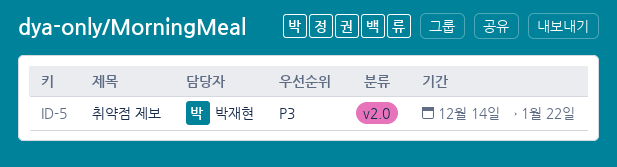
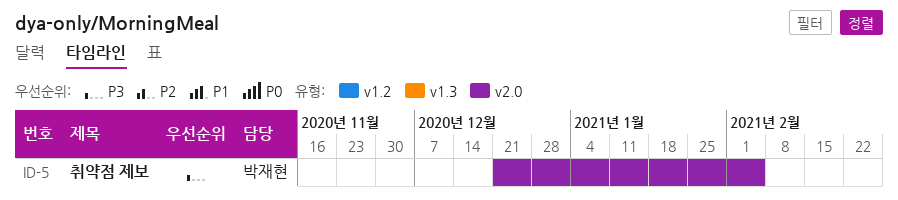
ID-5, start: Dec 14 -> Dec 21
ID-5, due: Jan 22 -> Feb 5

